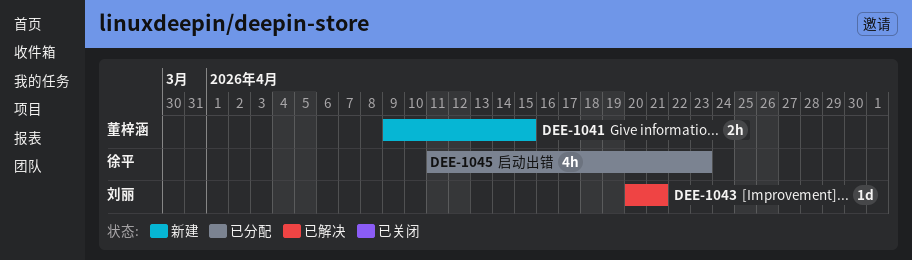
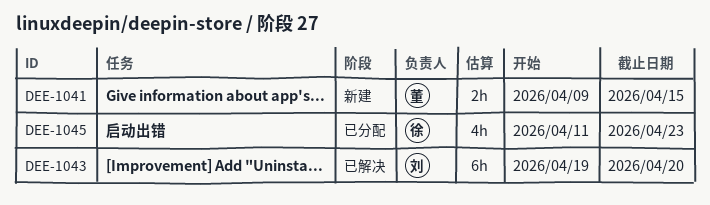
DEE-1043, estimate: 1d -> 6h
DEE-1043, start: Apr 20 -> Apr 19
DEE-1043, due: Apr 21 -> Apr 20

